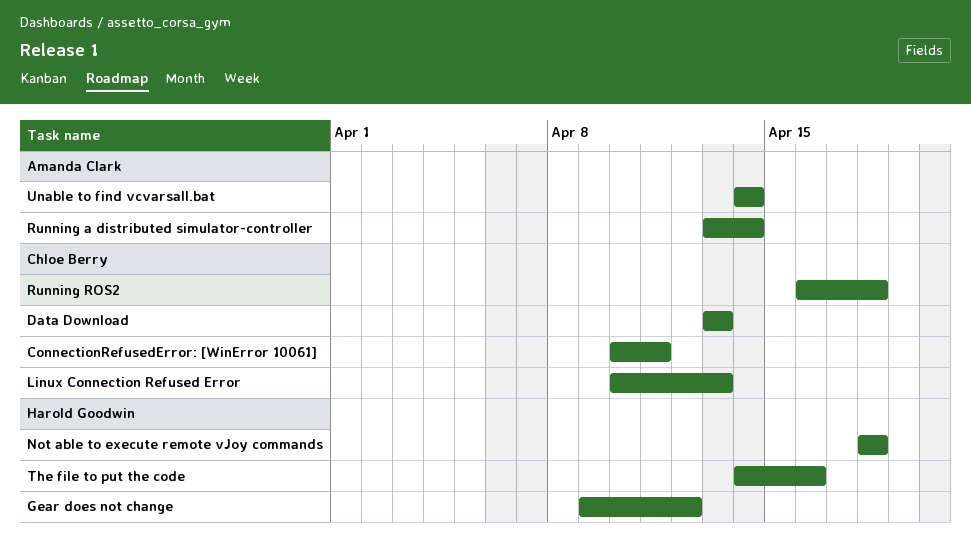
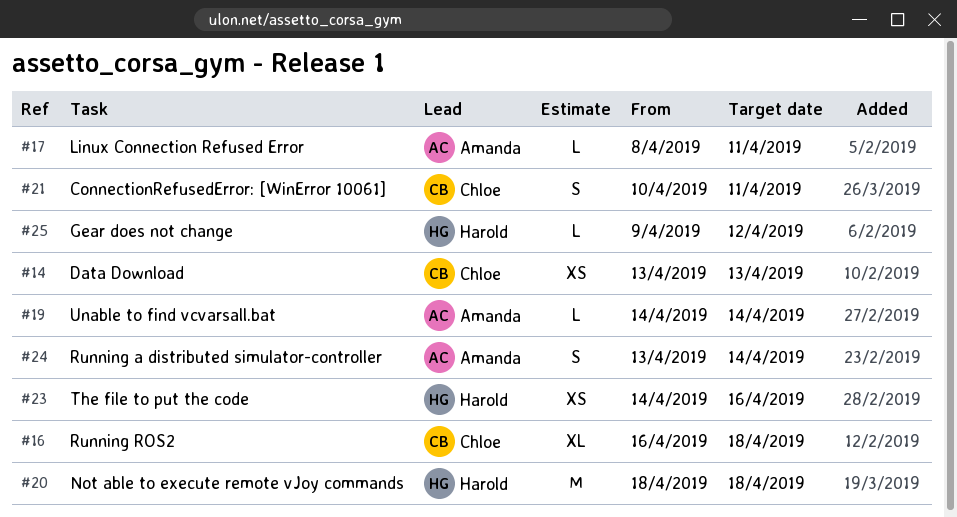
Linux Connection Refused Error, owner: Chloe Berry -> Amanda Clark
Linux Connection Refused Error, start: Apr 10 -> Apr 8
Linux Connection Refused Error, due: Apr 13 -> Apr 11

